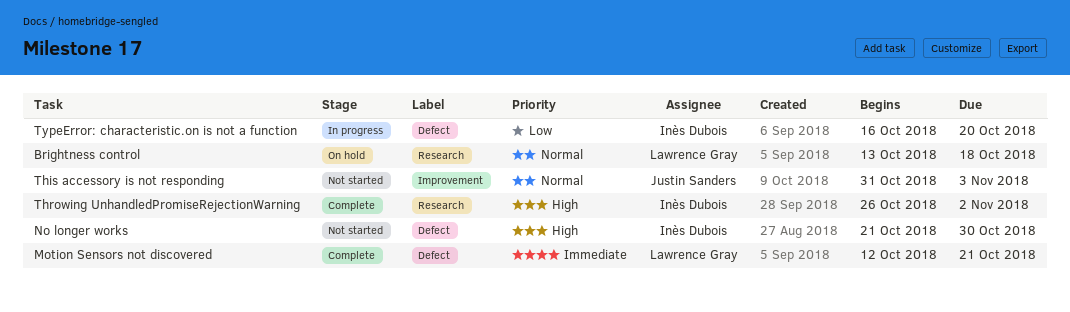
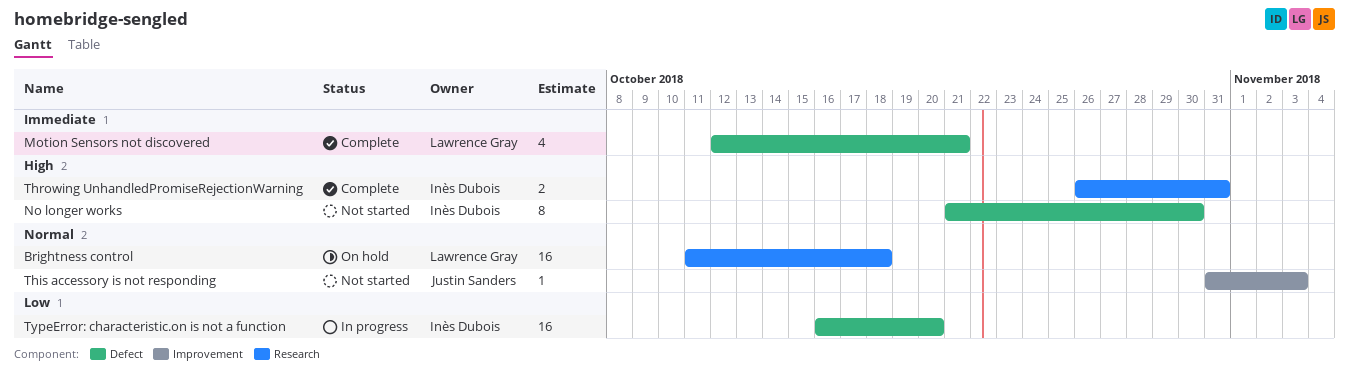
Brightness control, start: Oct 13 -> Oct 11
Throwing UnhandledPromiseRejectionWarning, due: Nov 2 -> Oct 31

